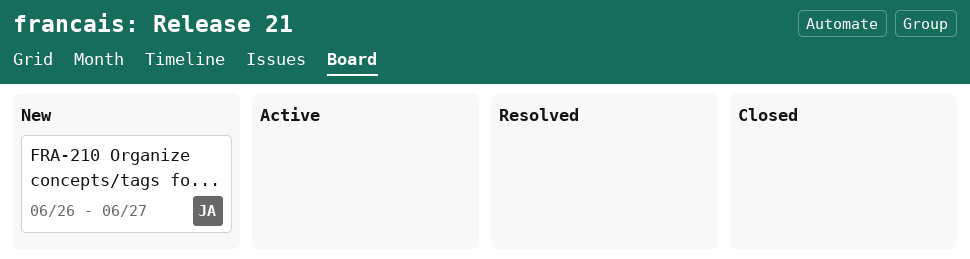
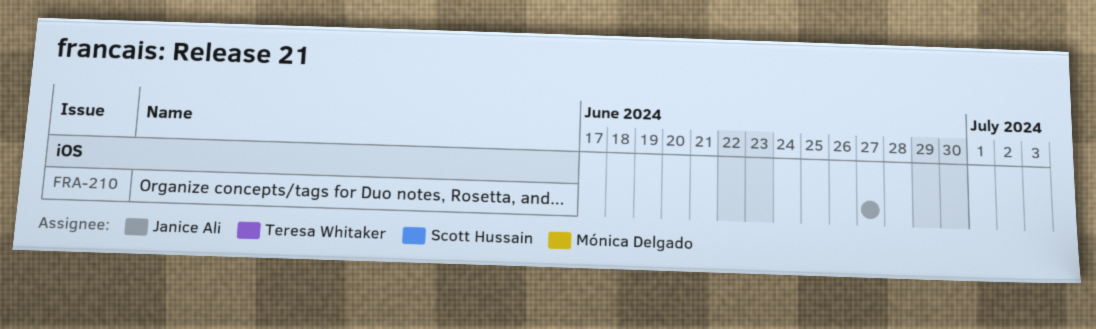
FRA-210, start: Jun 26 -> Jun 27

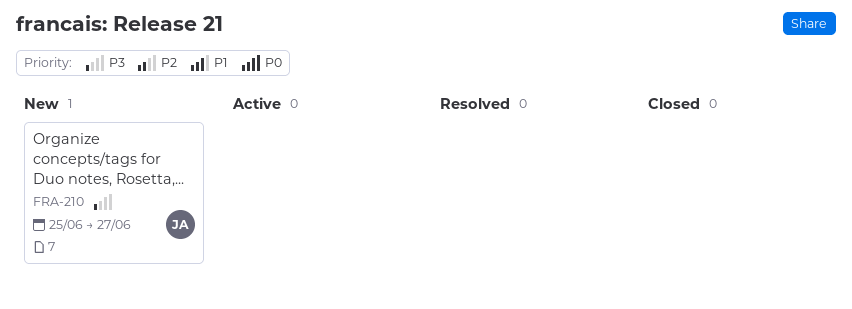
FRA-210, start: Jun 27 -> Jun 25

